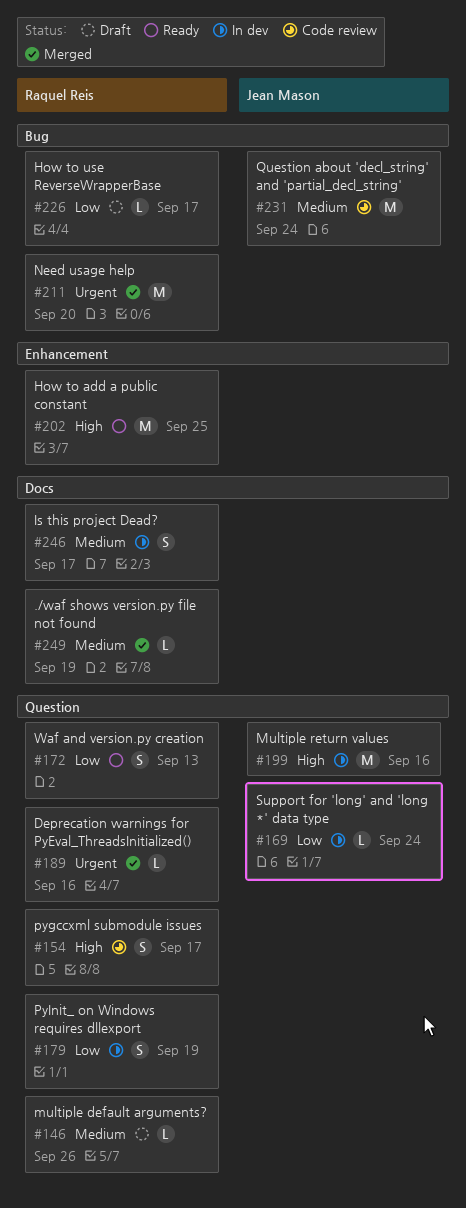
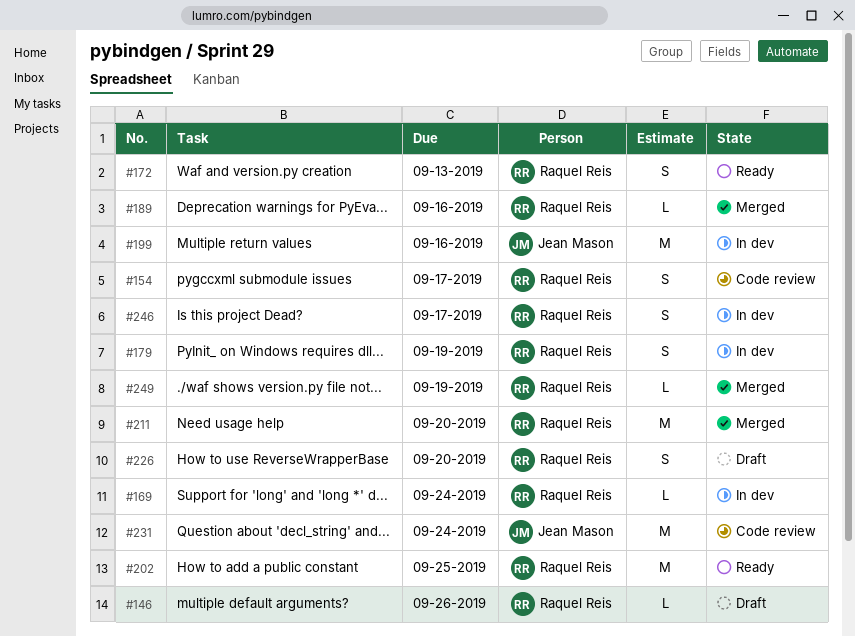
#169, owner: Jean Mason -> Raquel Reis
#226, estimate: L -> S
#226, due: Sep 17 -> Sep 20

